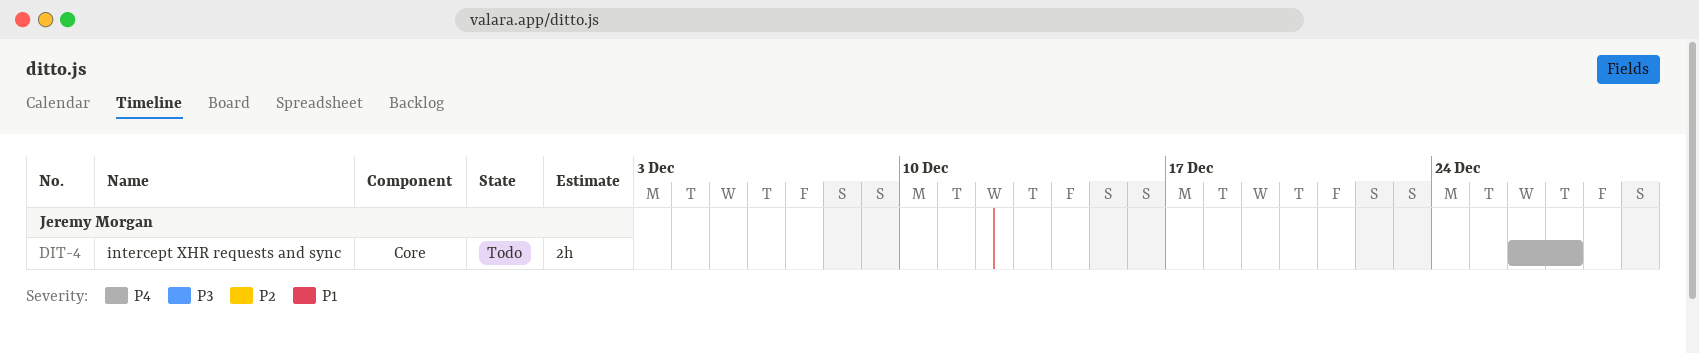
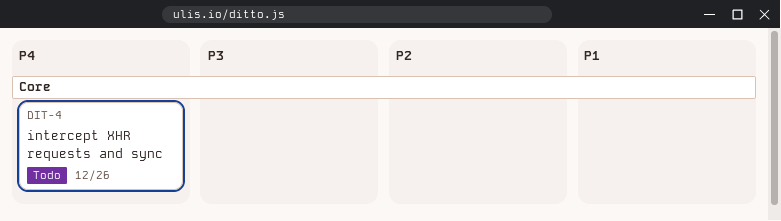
DIT-4, due: Dec 27 -> Dec 26

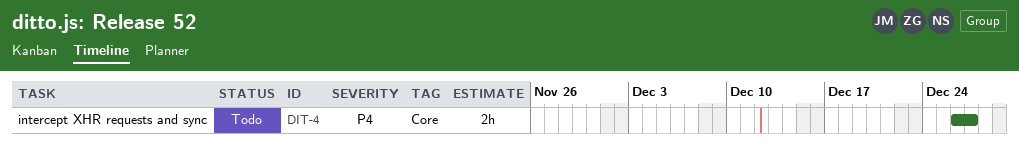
DIT-4, due: Dec 26 -> Dec 27

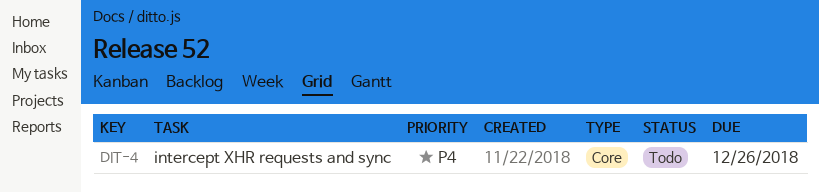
DIT-4, due: Dec 27 -> Dec 26

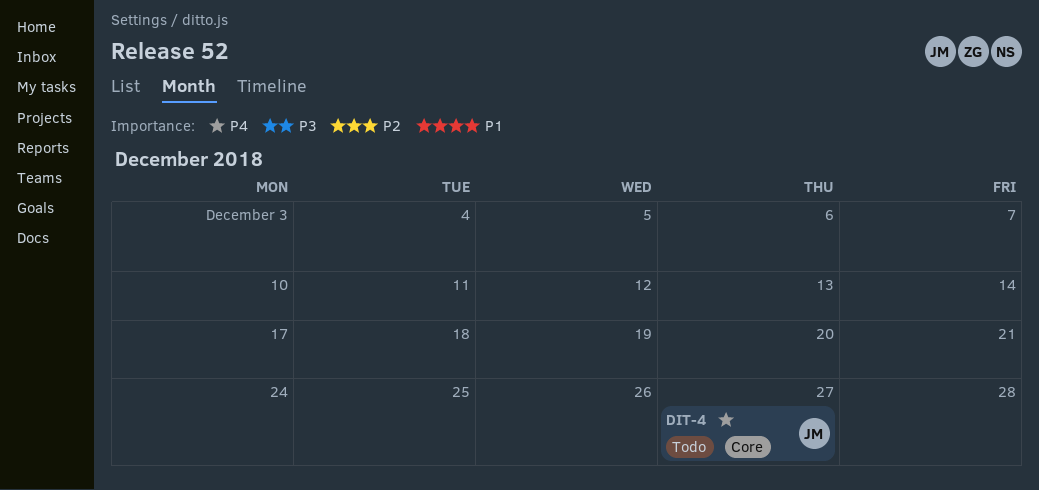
DIT-4, due: Dec 26 -> Dec 27

